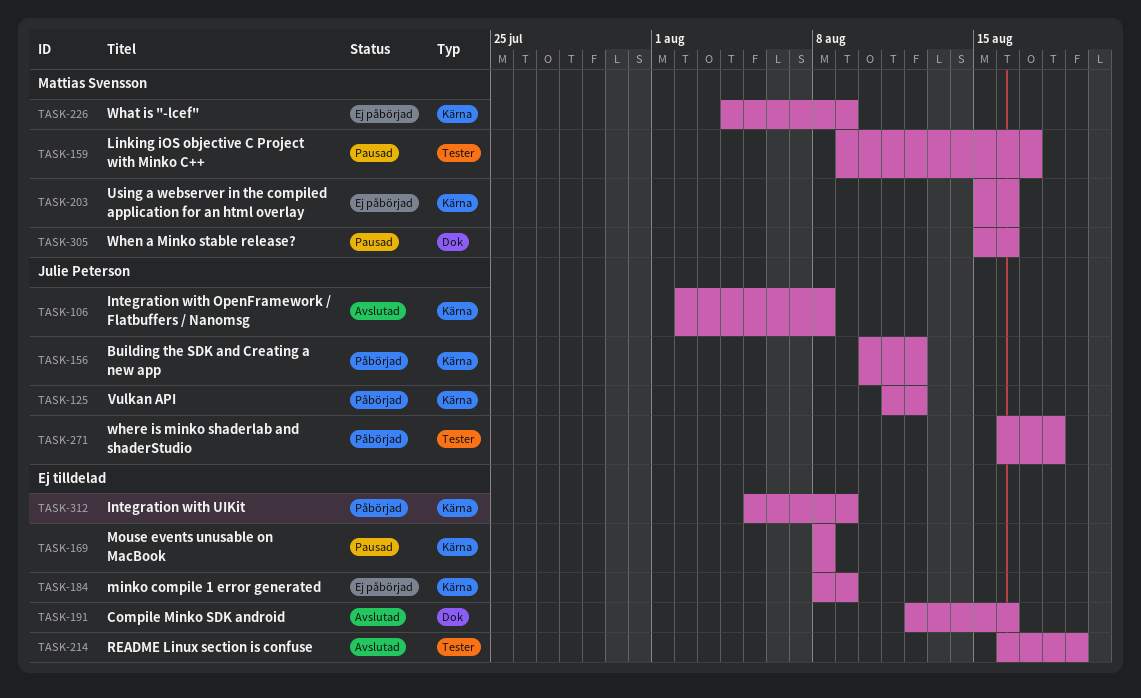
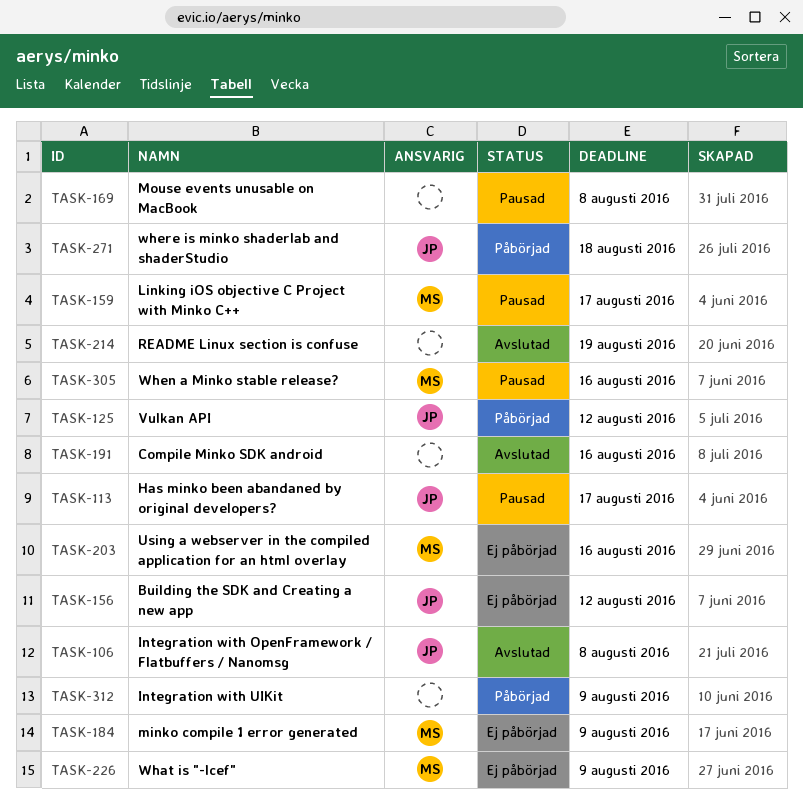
TASK-113: none -> present
TASK-156, status: Påbörjad -> Ej påbörjad
TASK-184, owner: none -> Mattias Svensson

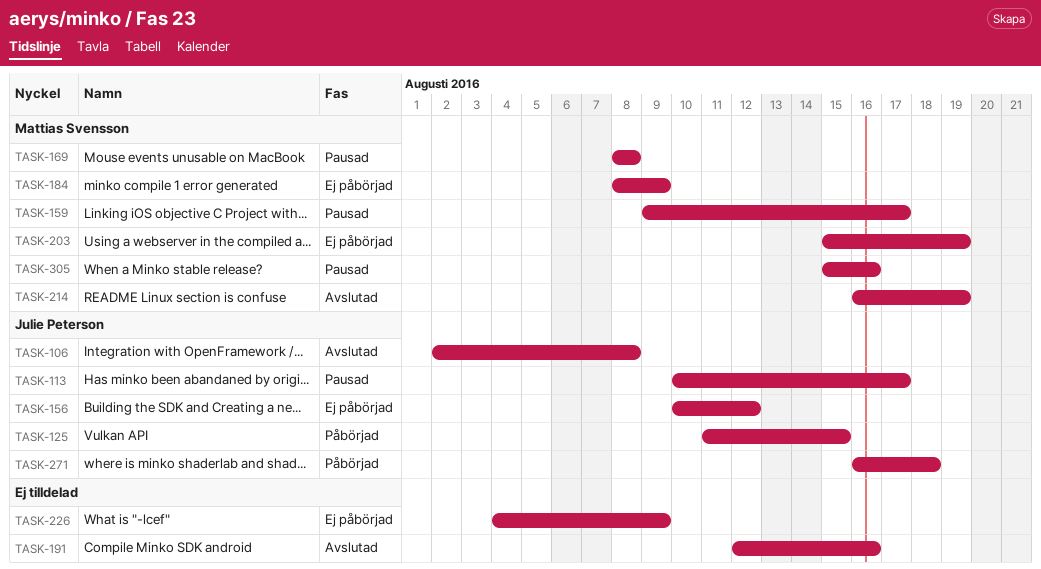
TASK-125, due: Aug 12 -> Aug 15
TASK-169, owner: none -> Mattias Svensson
TASK-203, due: Aug 16 -> Aug 19
TASK-214, owner: none -> Mattias Svensson
TASK-226, owner: Mattias Svensson -> none
TASK-312: present -> none

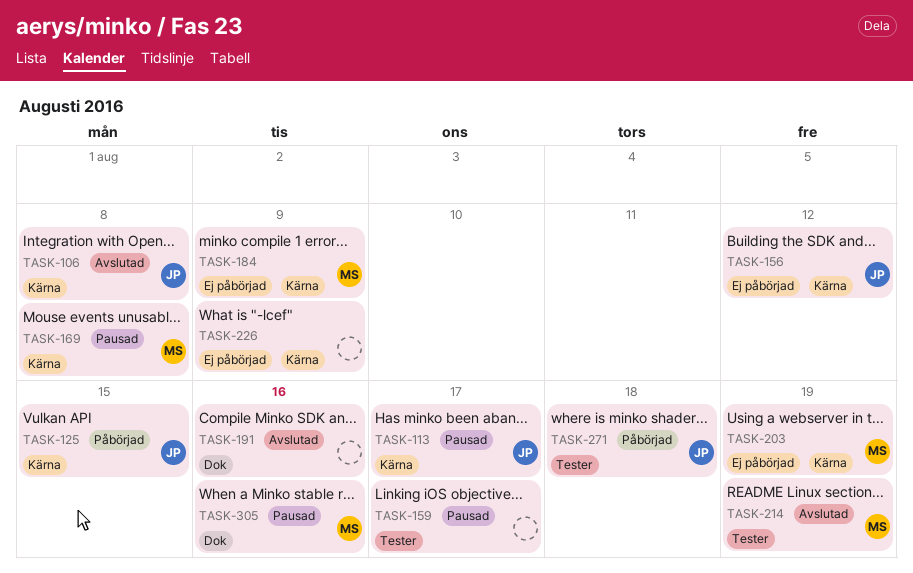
TASK-159, owner: Mattias Svensson -> none

